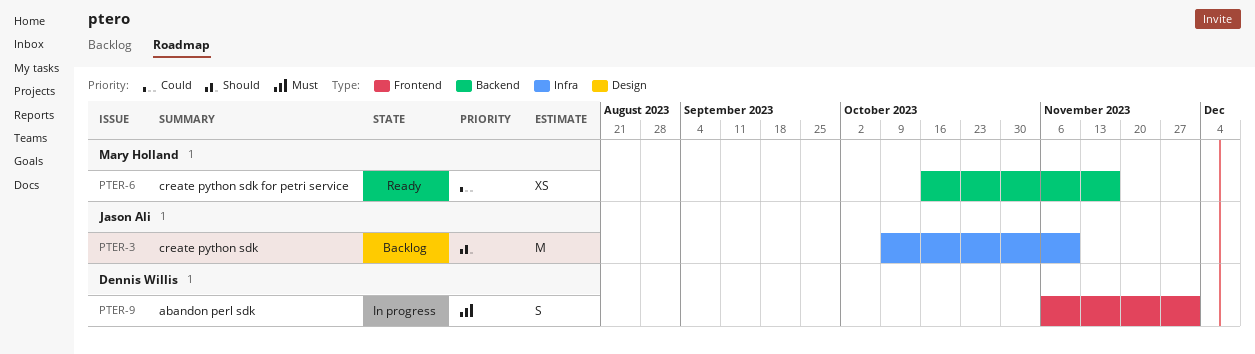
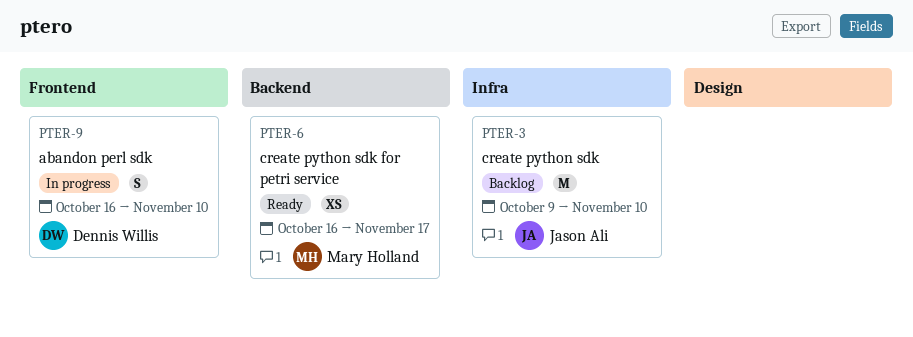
PTER-9, start: Nov 6 -> Oct 16
PTER-9, due: Dec 1 -> Nov 10

